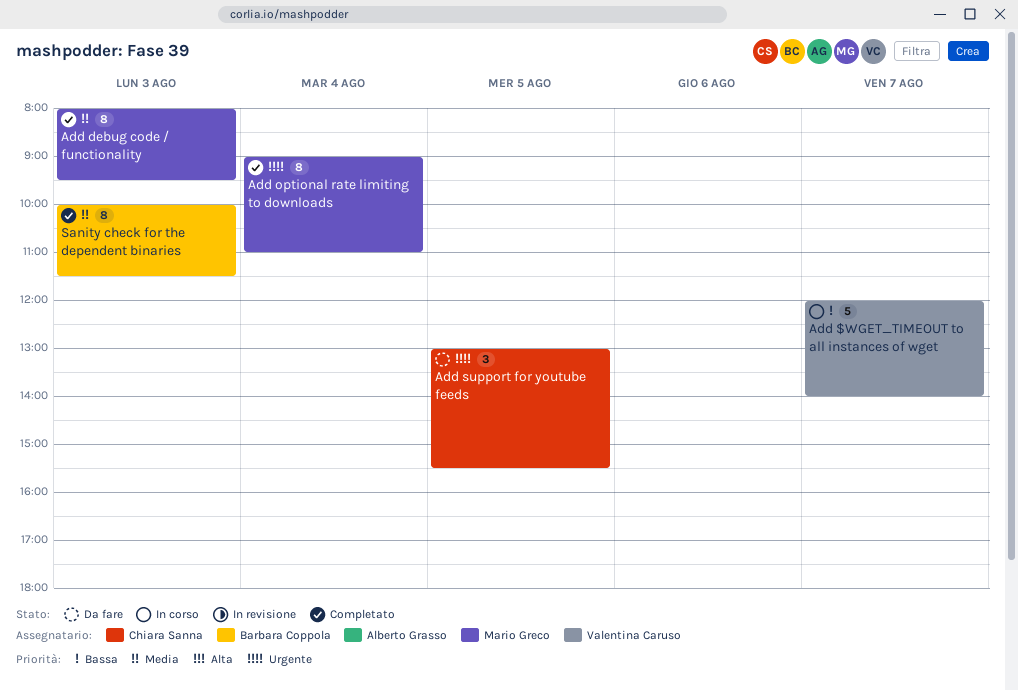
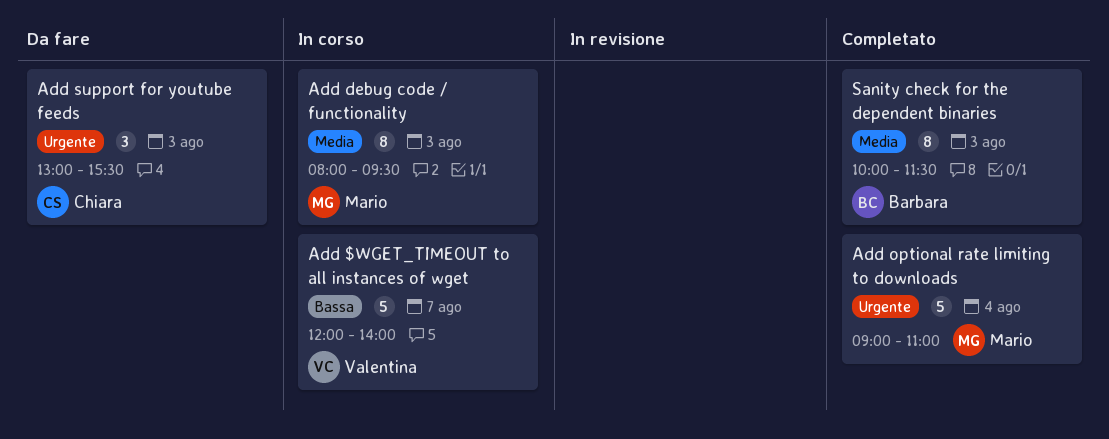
Add debug code / functionality, status: Completato -> In corso
Add optional rate limiting to downloads, estimate: 8 -> 5
Add support for youtube feeds, day: Aug 5 -> Aug 3

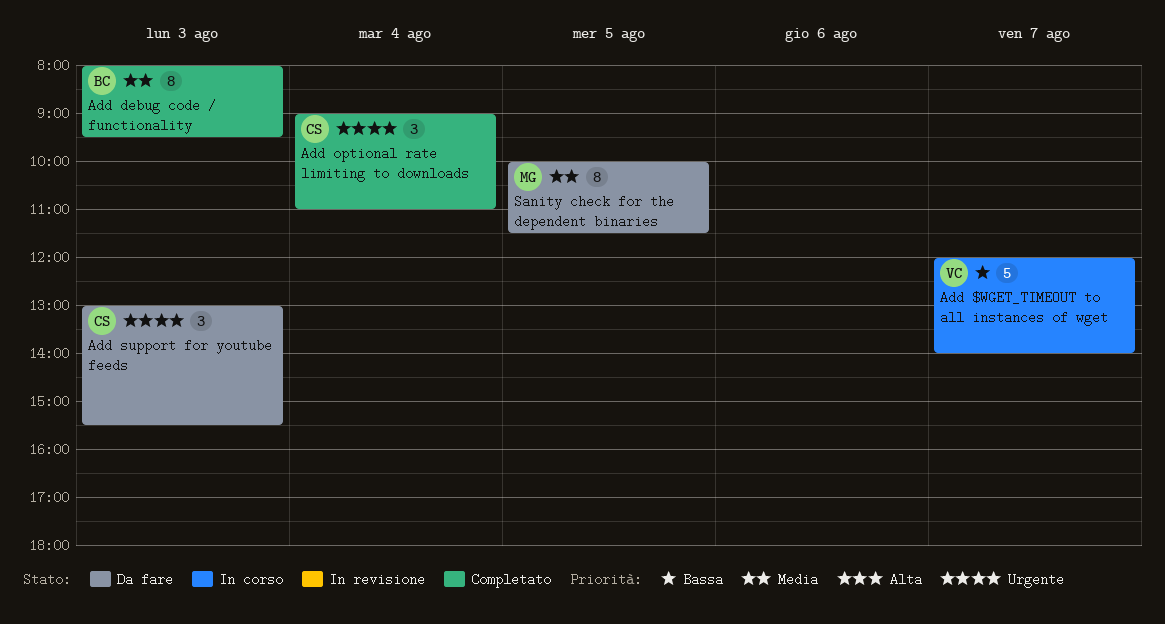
Add debug code / functionality, status: In corso -> Completato
Add debug code / functionality, owner: Mario -> Barbara
Add optional rate limiting to downloads, owner: Mario -> Chiara
Add optional rate limiting to downloads, estimate: 5 -> 3
Sanity check for the dependent binaries, status: Completato -> Da fare
Sanity check for the dependent binaries, owner: Barbara -> Mario
Sanity check for the dependent binaries, day: Aug 3 -> Aug 5

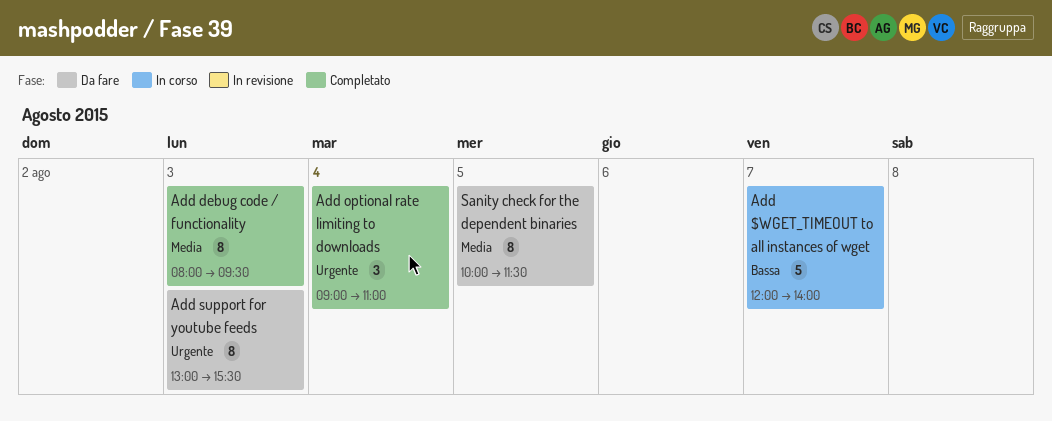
Add support for youtube feeds, estimate: 3 -> 8

